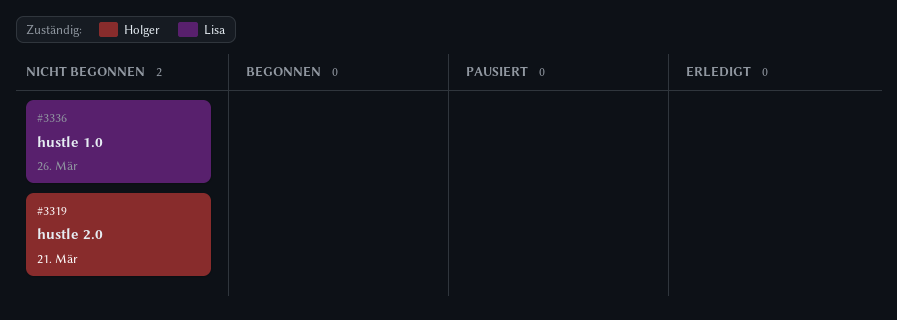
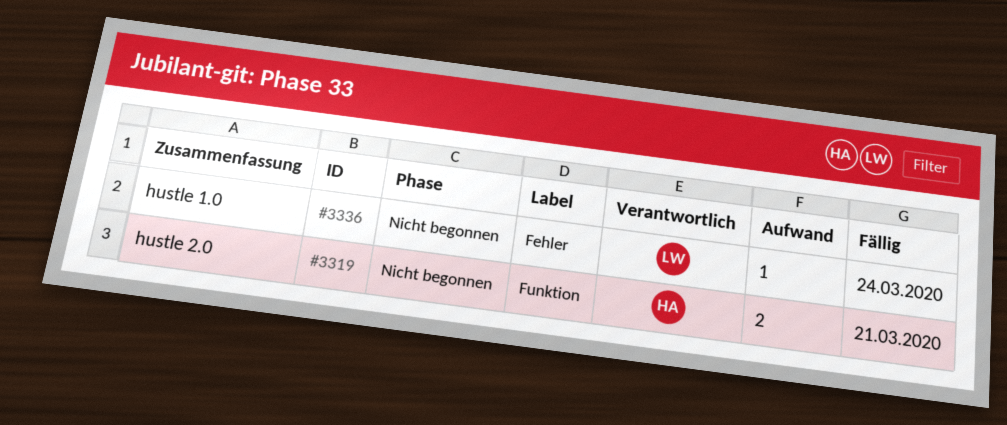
#3336, due: Mar 26 -> Mar 24

